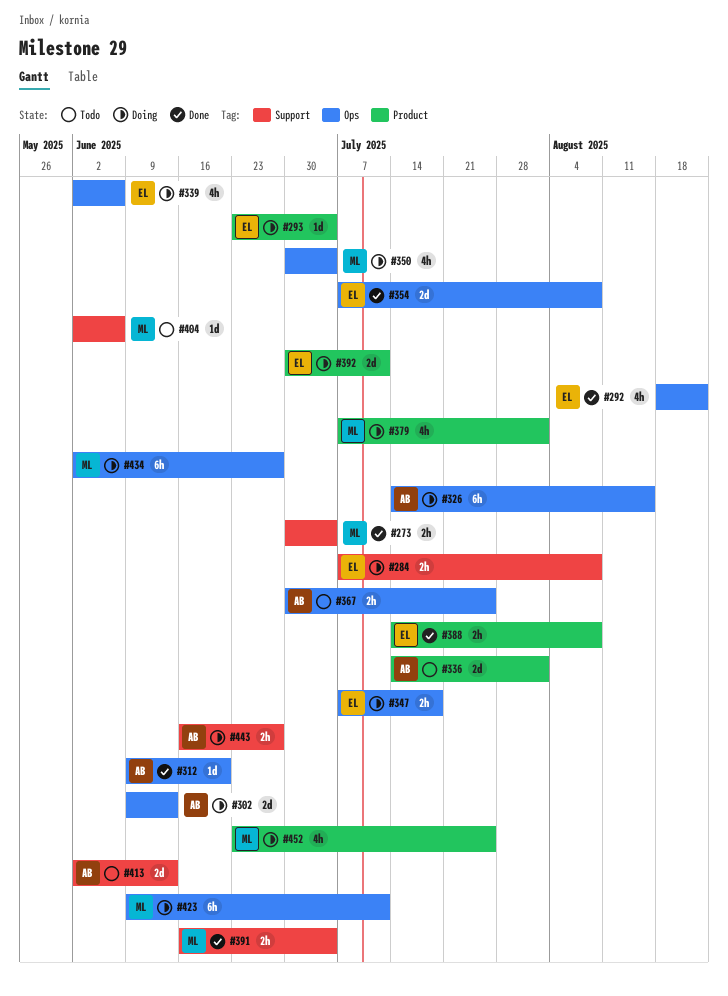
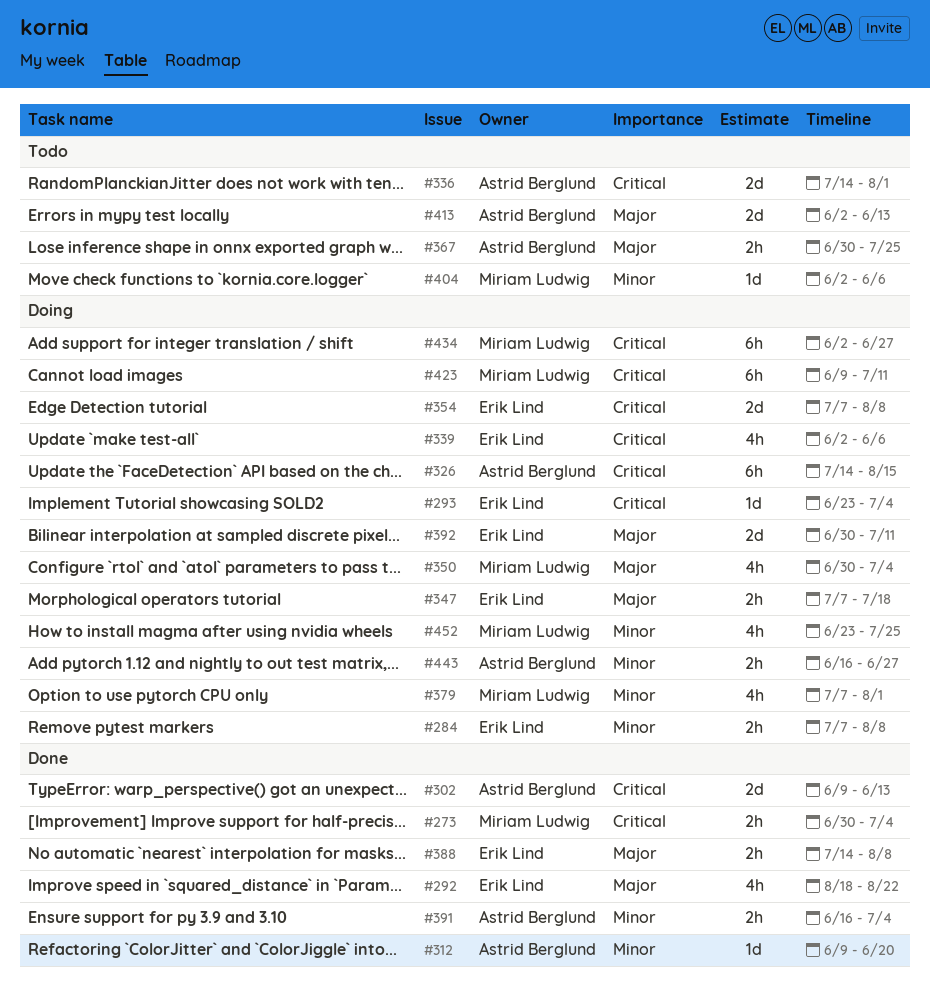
#302, status: Doing -> Done
#354, status: Done -> Doing
#391, owner: Miriam Ludwig -> Astrid Berglund

